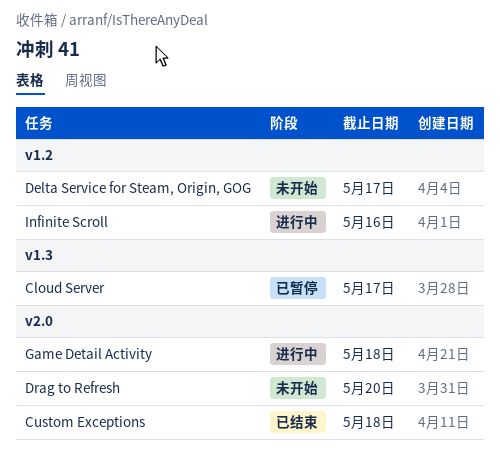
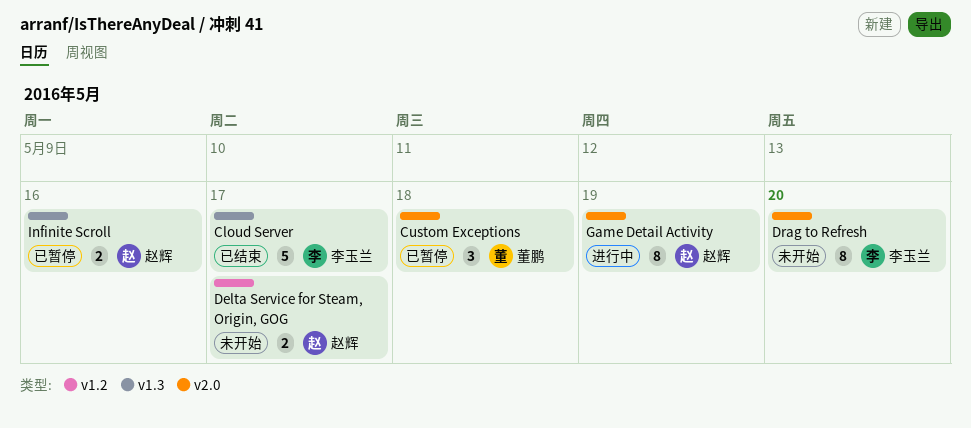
Cloud Server, status: 已暂停 -> 已结束
Custom Exceptions, status: 已结束 -> 已暂停
Game Detail Activity, due: May 18 -> May 19
Infinite Scroll, status: 进行中 -> 已暂停
Infinite Scroll, label: v1.2 -> v1.3

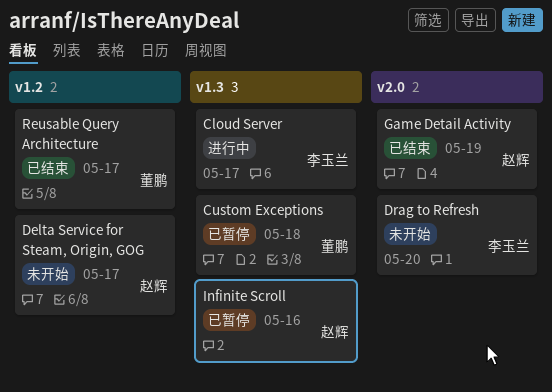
Cloud Server, status: 已结束 -> 进行中
Custom Exceptions, label: v2.0 -> v1.3
Game Detail Activity, status: 进行中 -> 已结束
Reusable Query Architecture: none -> present

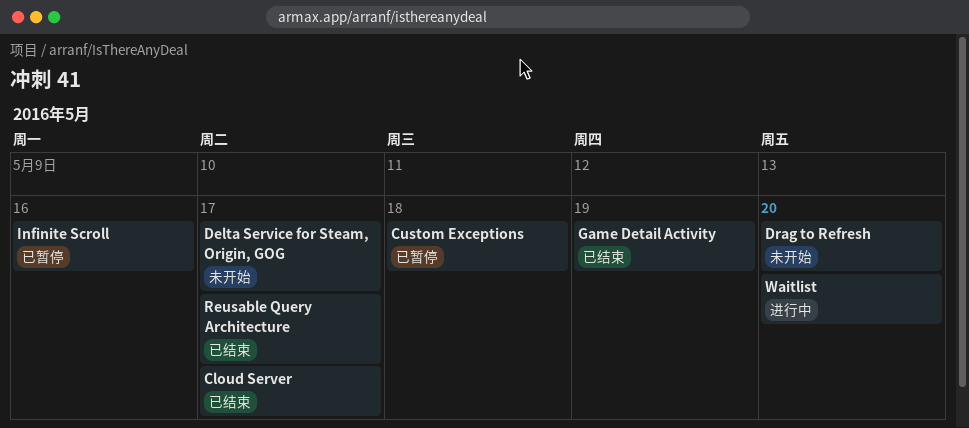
Cloud Server, status: 进行中 -> 已结束
Waitlist: none -> present

